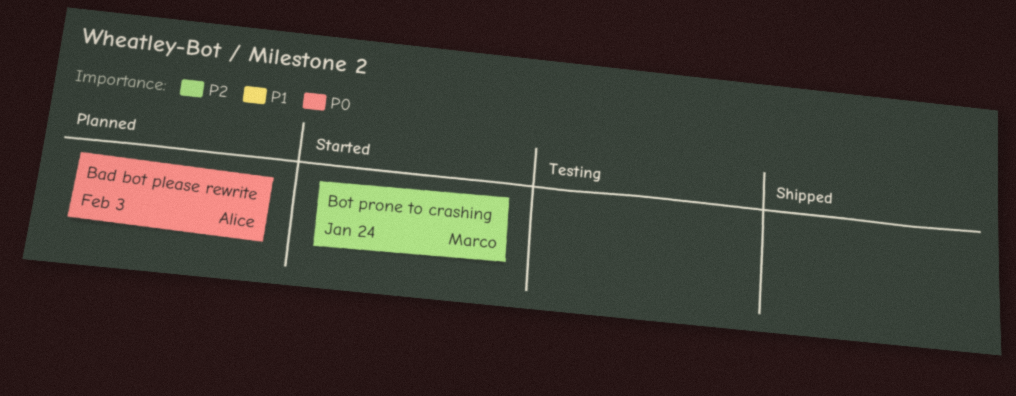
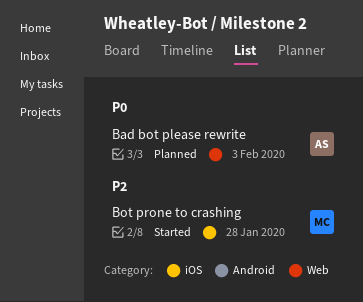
Bot prone to crashing, due: Jan 24 -> Jan 28

